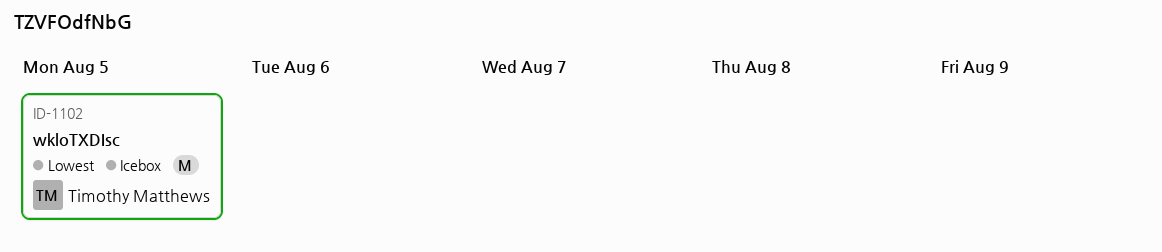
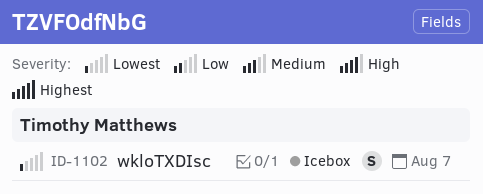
ID-1102, estimate: M -> S
ID-1102, due: Aug 5 -> Aug 7

